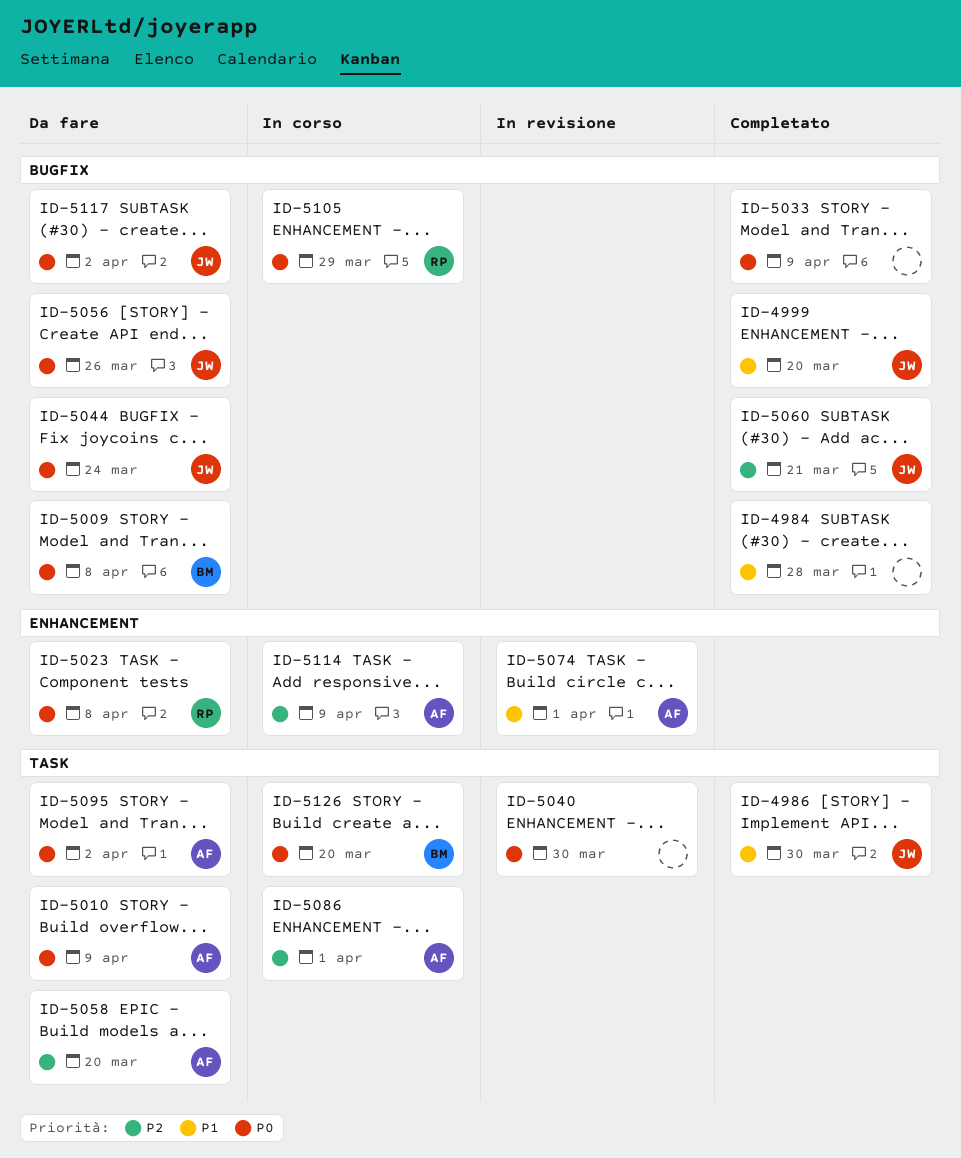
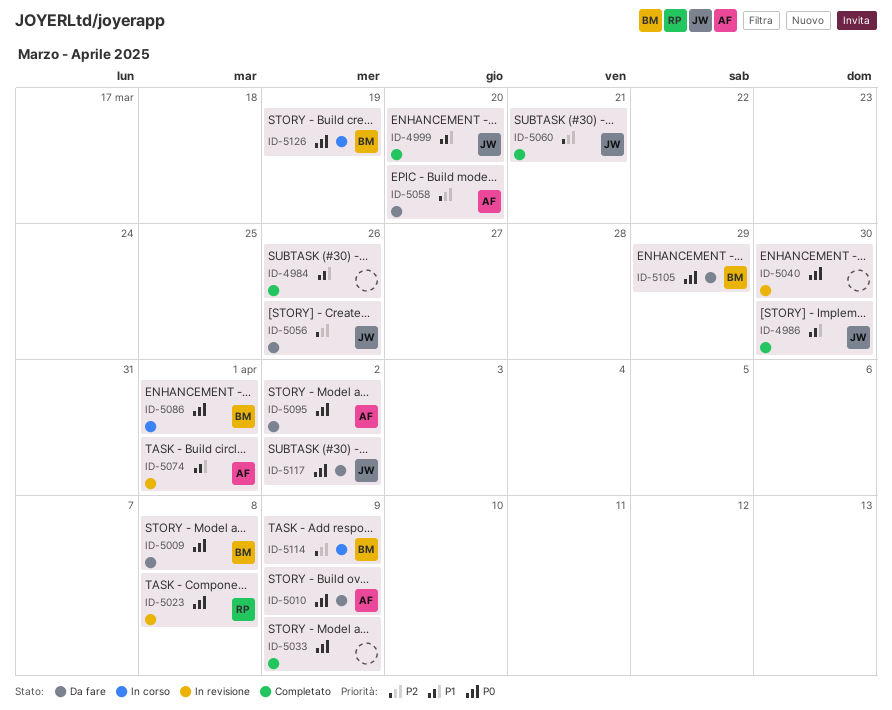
ID-4984, due: Mar 28 -> Mar 26
ID-5023, status: Da fare -> In revisione
ID-5044: present -> none
ID-5056, priority: P0 -> P2
ID-5086, owner: AF -> BM
ID-5086, priority: P2 -> P0
ID-5105, status: In corso -> Da fare
ID-5105, owner: RP -> BM
ID-5114, owner: AF -> BM
ID-5126, due: Mar 20 -> Mar 19

